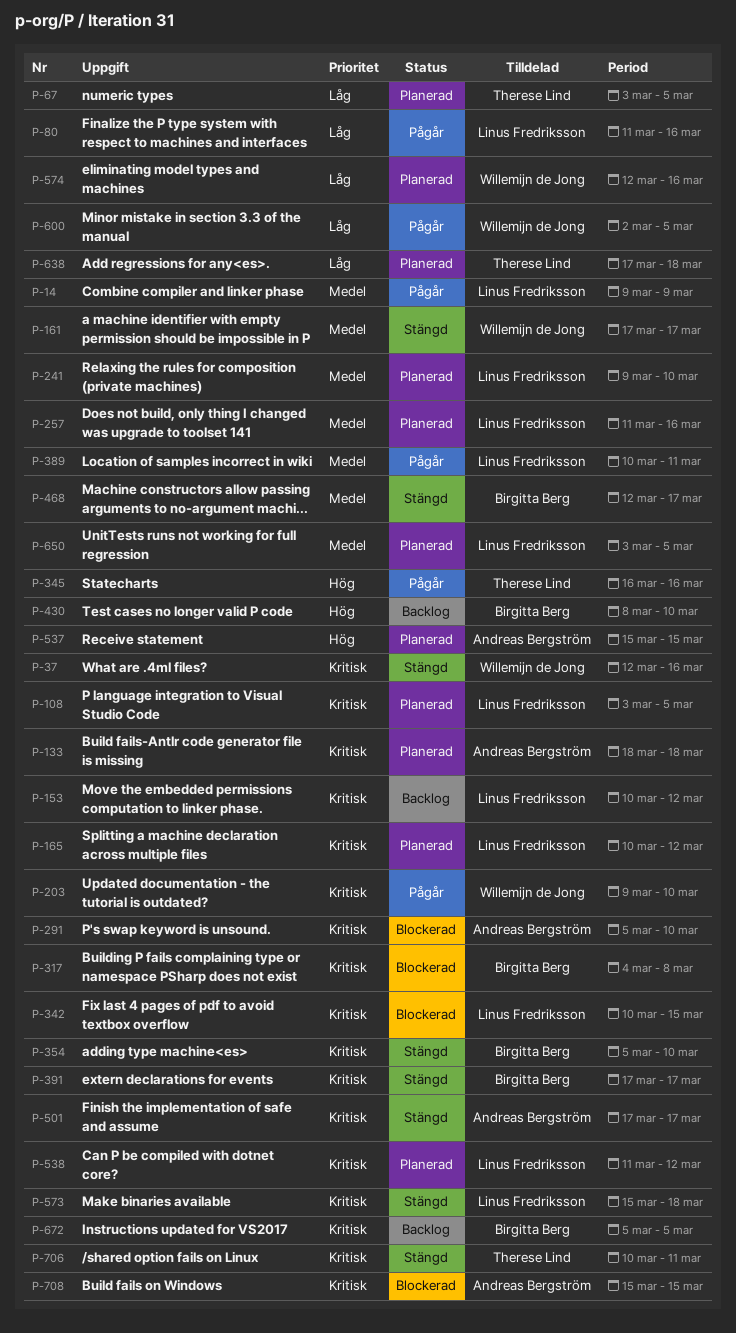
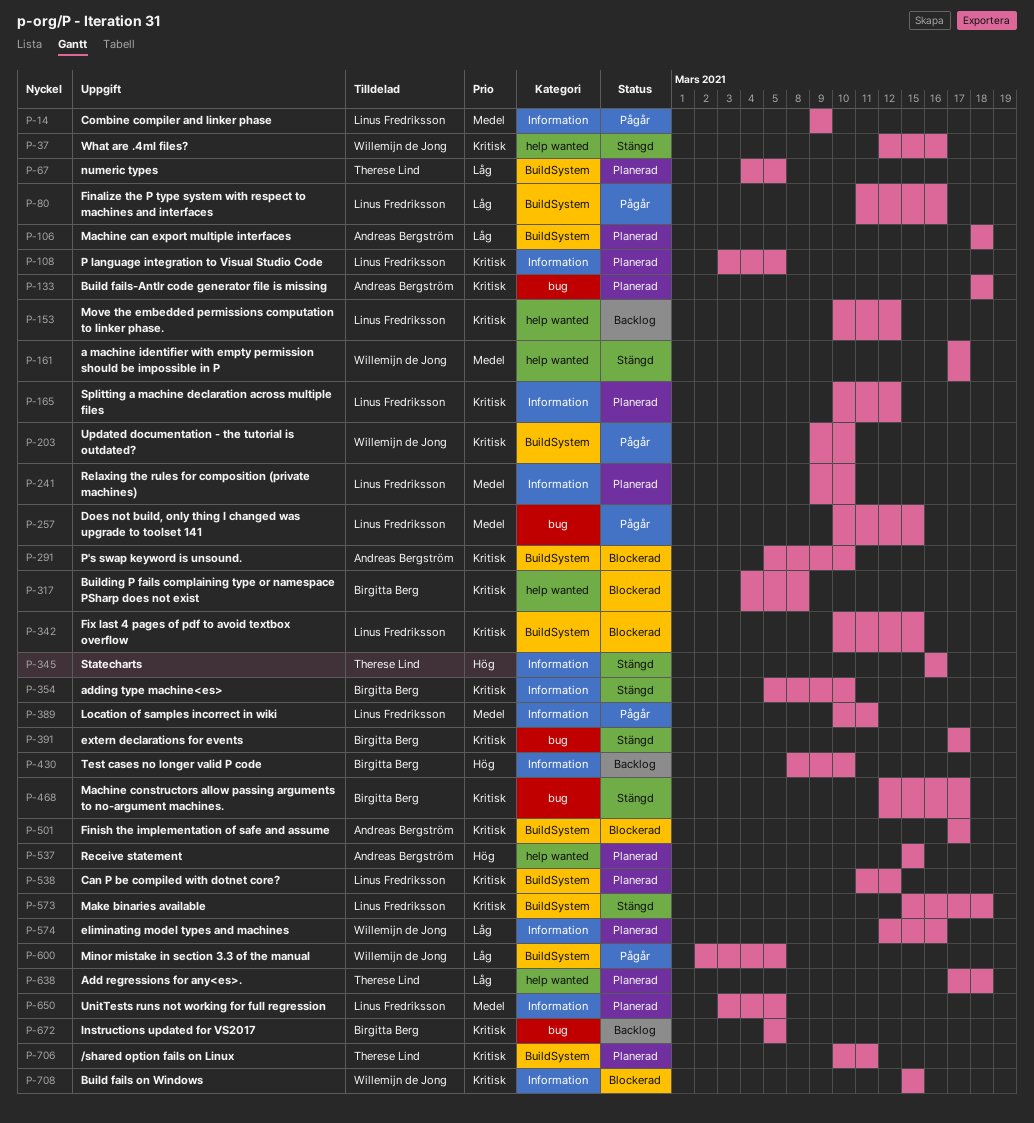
P-67, start: Mar 3 -> Mar 4
P-106: none -> present
P-257, status: Planerad -> Pågår
P-257, start: Mar 11 -> Mar 10
P-257, due: Mar 16 -> Mar 15
P-345, status: Pågår -> Stängd
P-468, priority: Medel -> Kritisk
P-501, status: Stängd -> Blockerad
P-706, status: Stängd -> Planerad
P-708, owner: Andreas Bergström -> Willemijn de Jong

